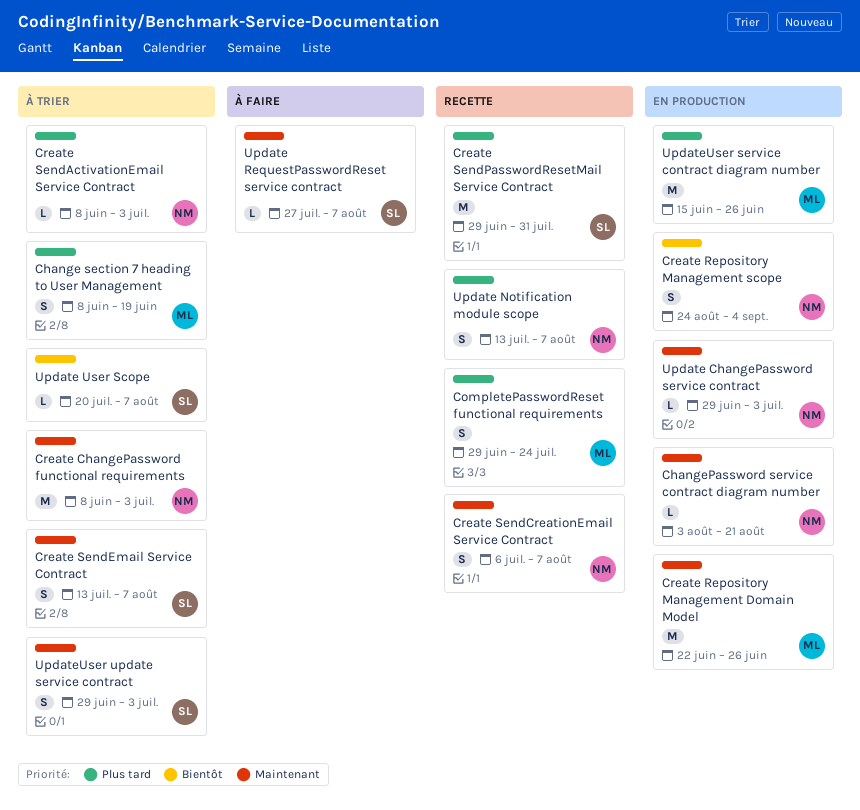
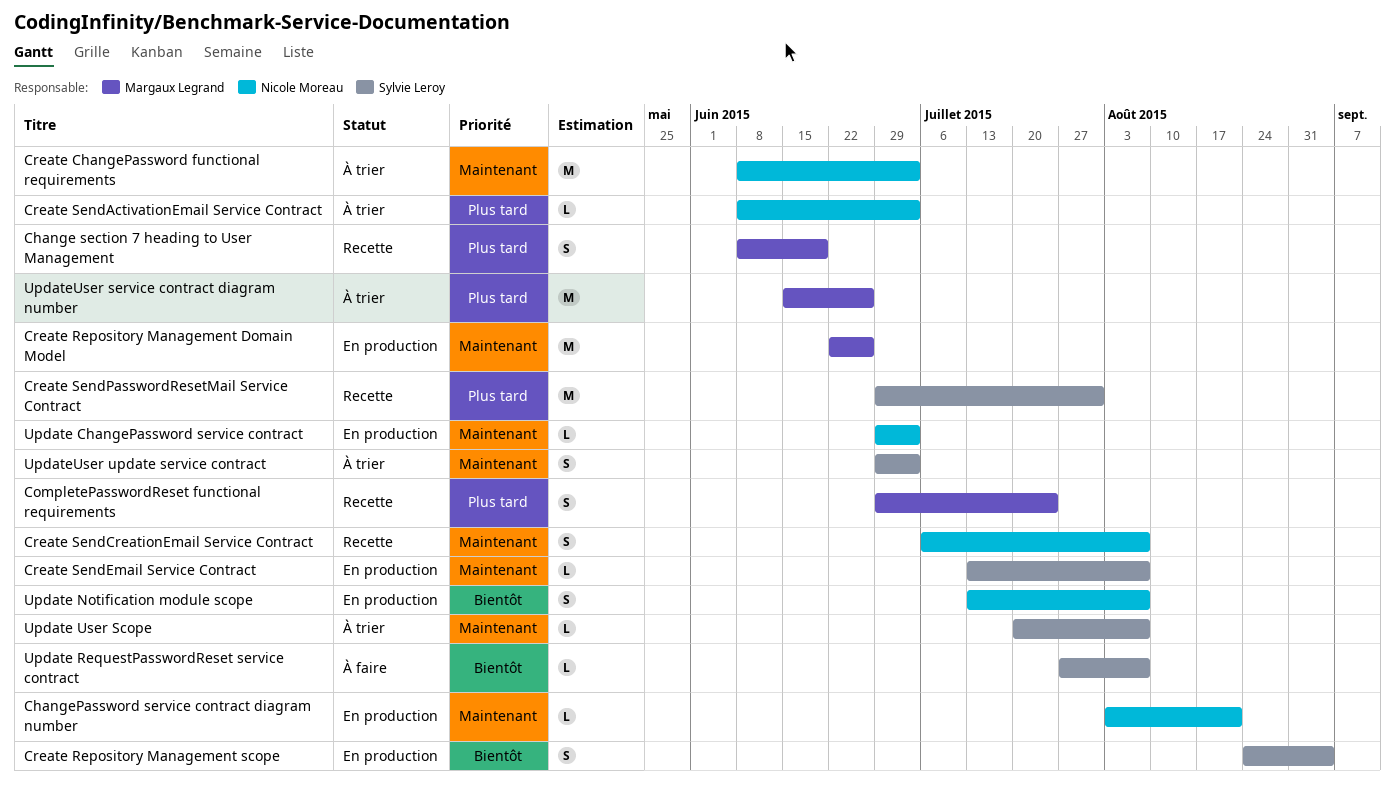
Change section 7 heading to User Management, status: À trier -> Recette
Create Repository Management scope, owner: Nicole Moreau -> Sylvie Leroy
Create SendEmail Service Contract, status: À trier -> En production
Create SendEmail Service Contract, estimate: S -> L
Update Notification module scope, status: Recette -> En production
Update Notification module scope, priority: Plus tard -> Bientôt
Update RequestPasswordReset service contract, priority: Maintenant -> Bientôt
Update User Scope, priority: Bientôt -> Maintenant
UpdateUser service contract diagram number, status: En production -> À trier

